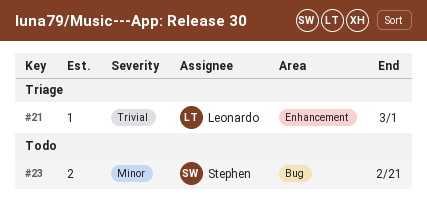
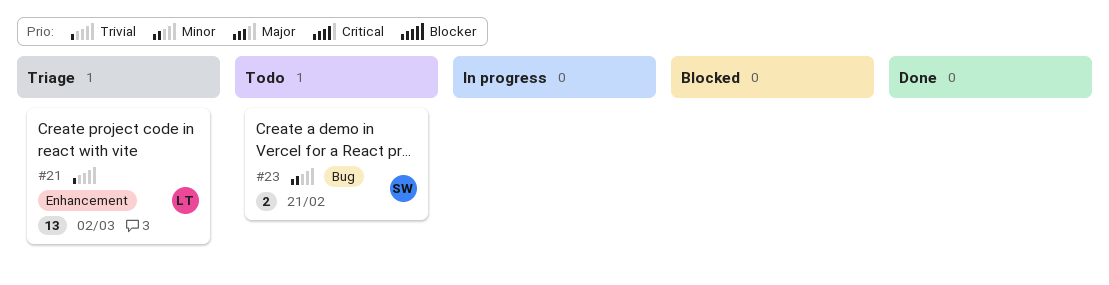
#21, estimate: 1 -> 13
#21, due: Mar 1 -> Mar 2

